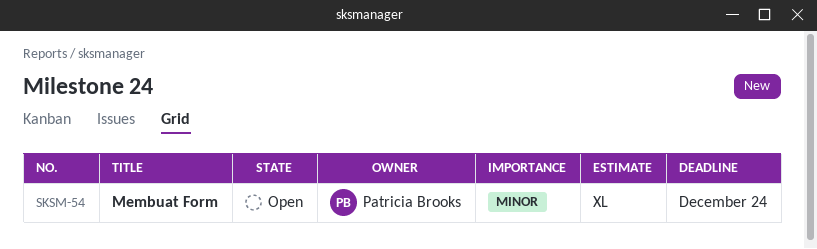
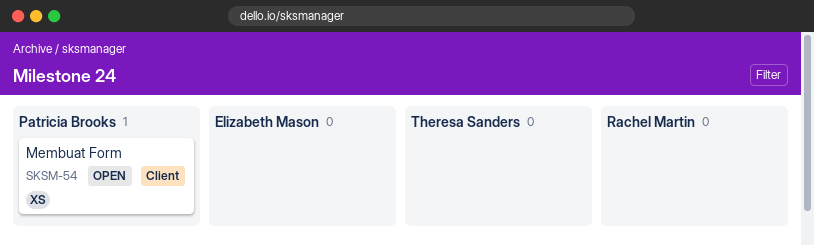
SKSM-54, estimate: XL -> XS

